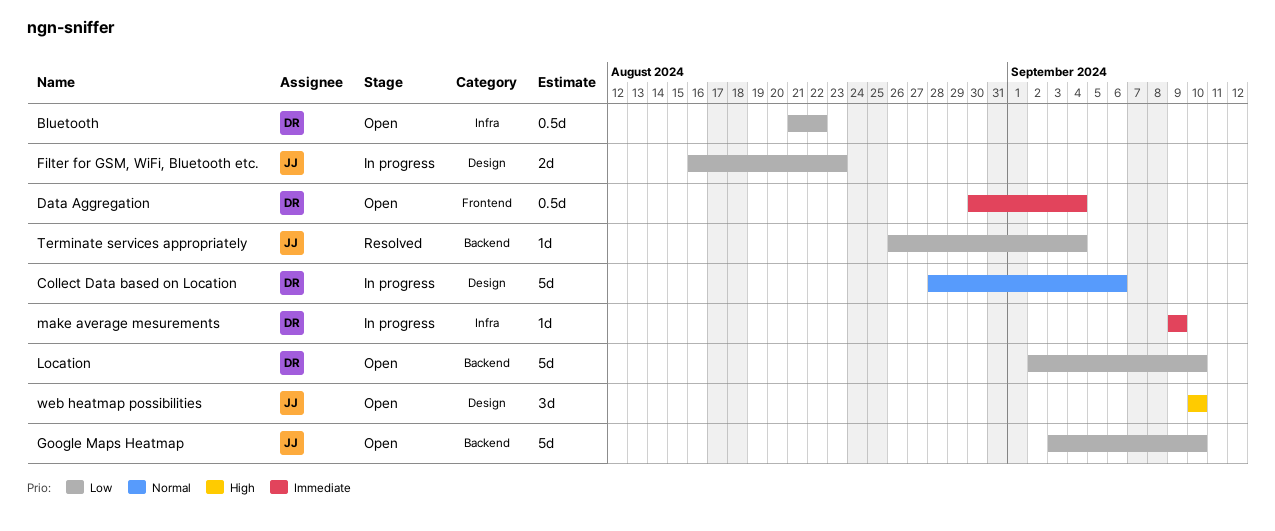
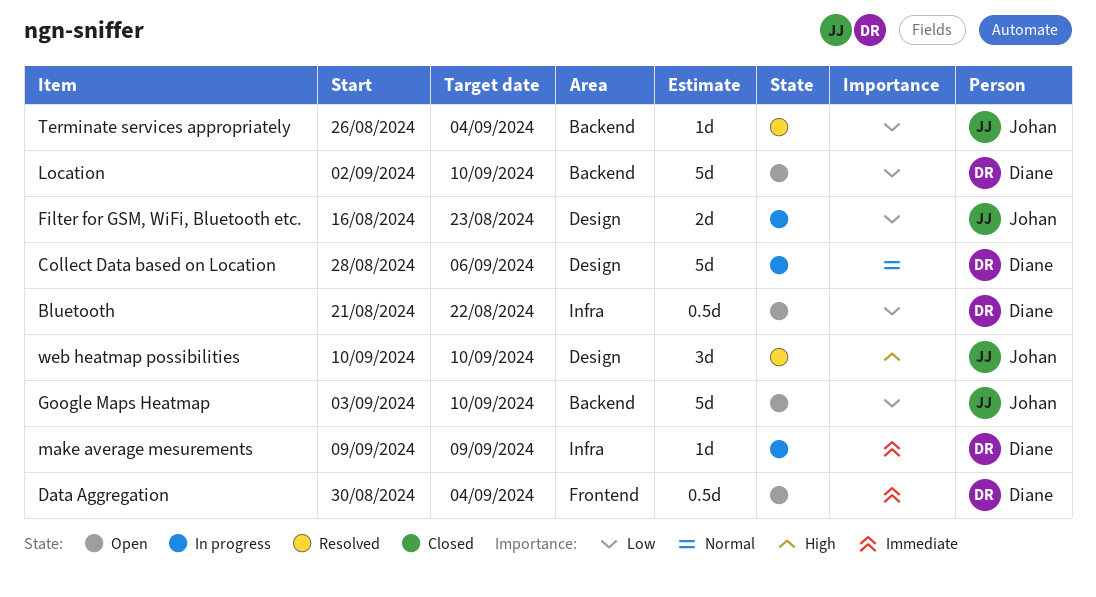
web heatmap possibilities, status: Open -> Resolved

